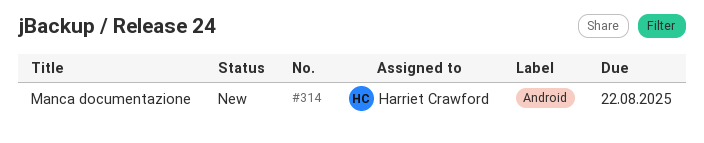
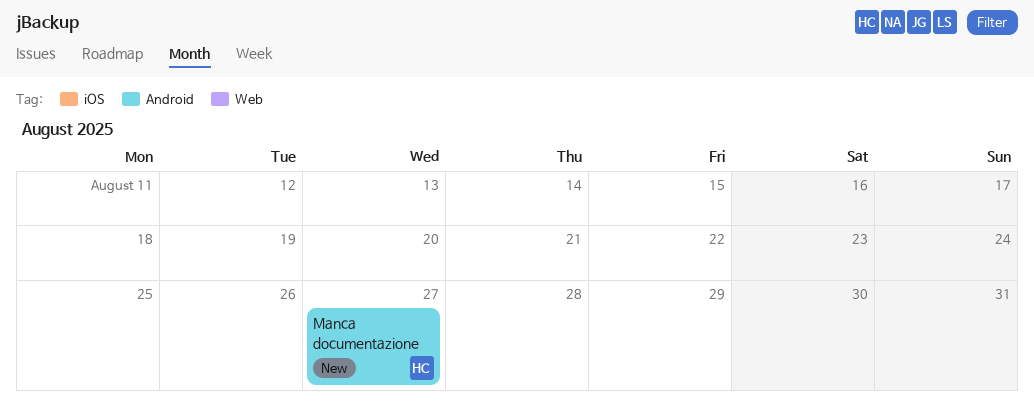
Manca documentazione, due: Aug 22 -> Aug 27

